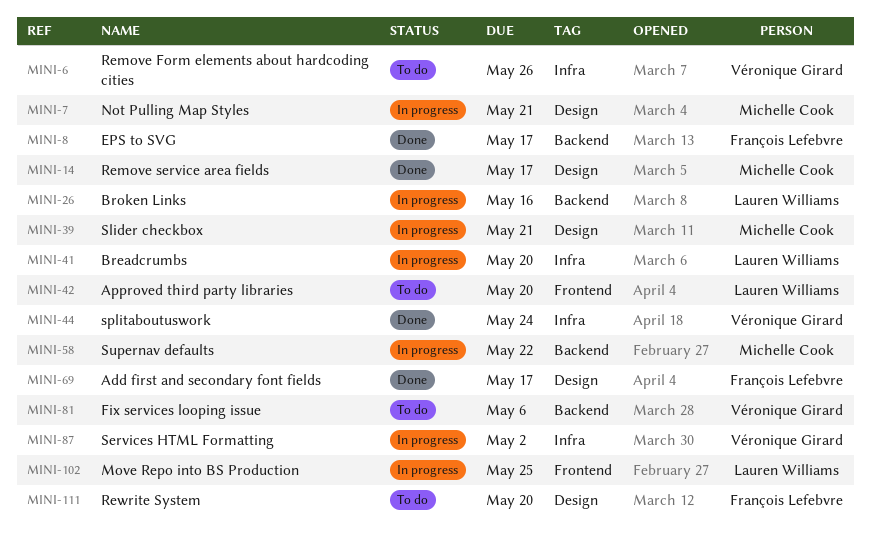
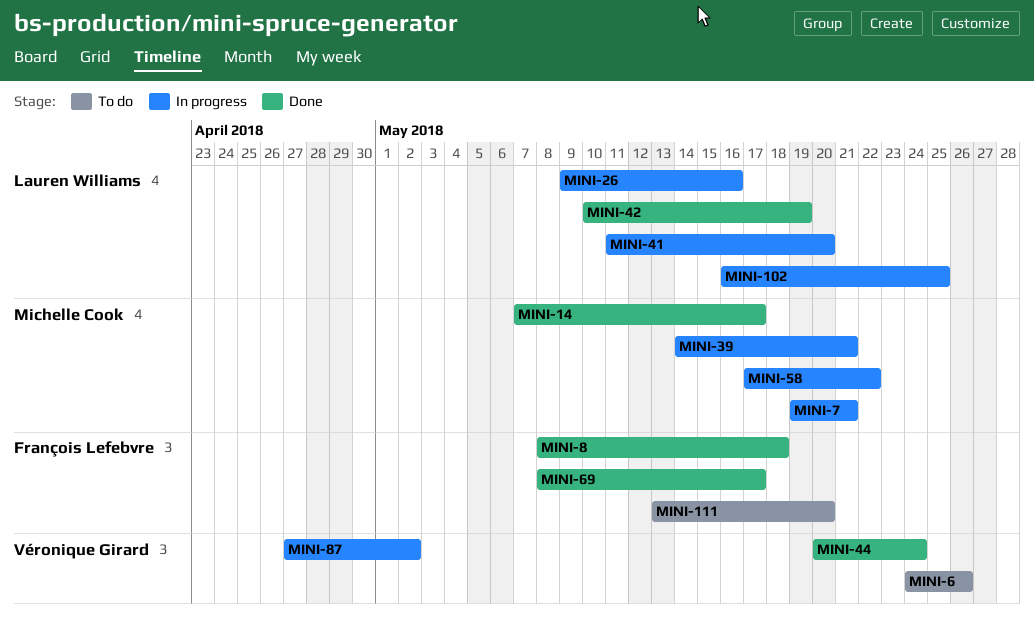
MINI-8, due: May 17 -> May 18
MINI-42, status: To do -> Done
MINI-42, due: May 20 -> May 19
MINI-81: present -> none

